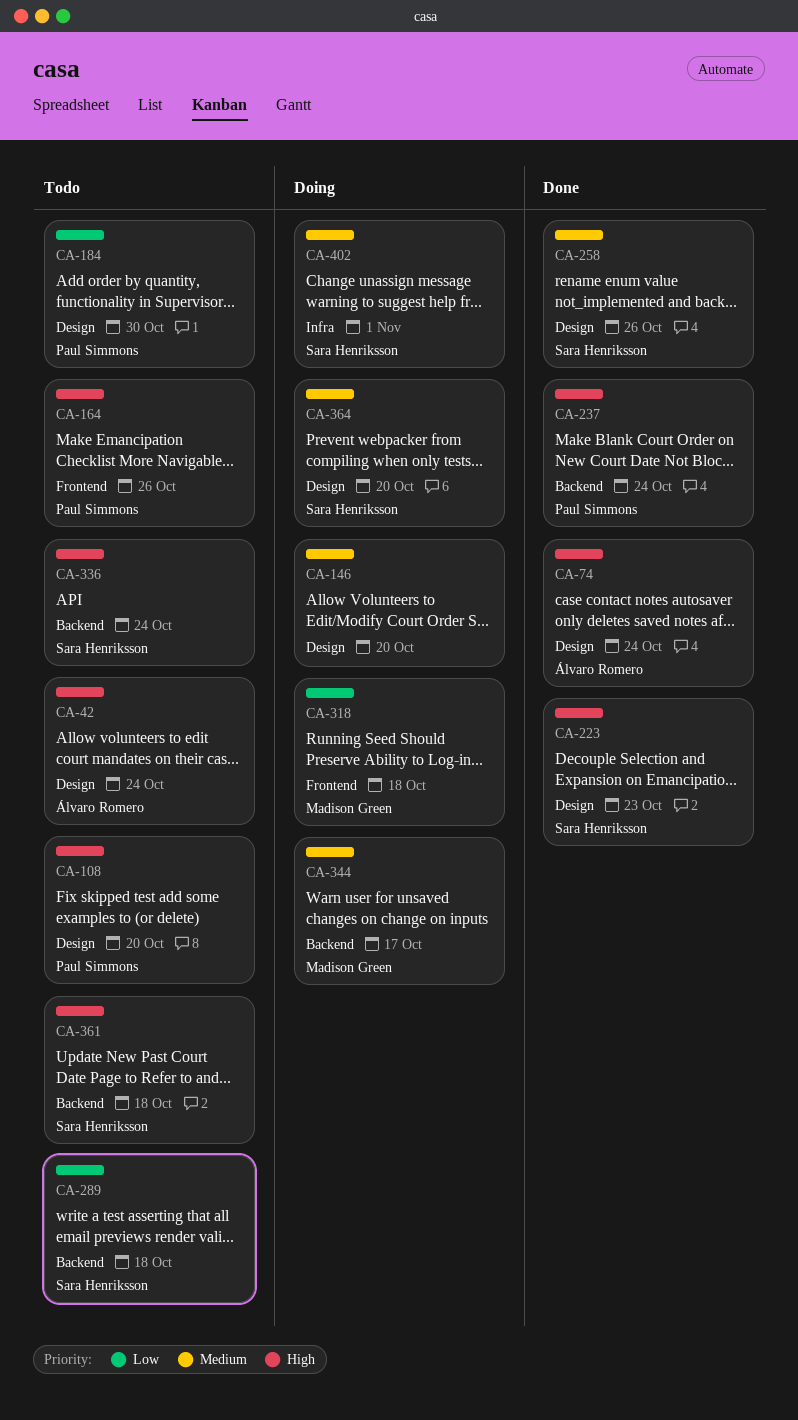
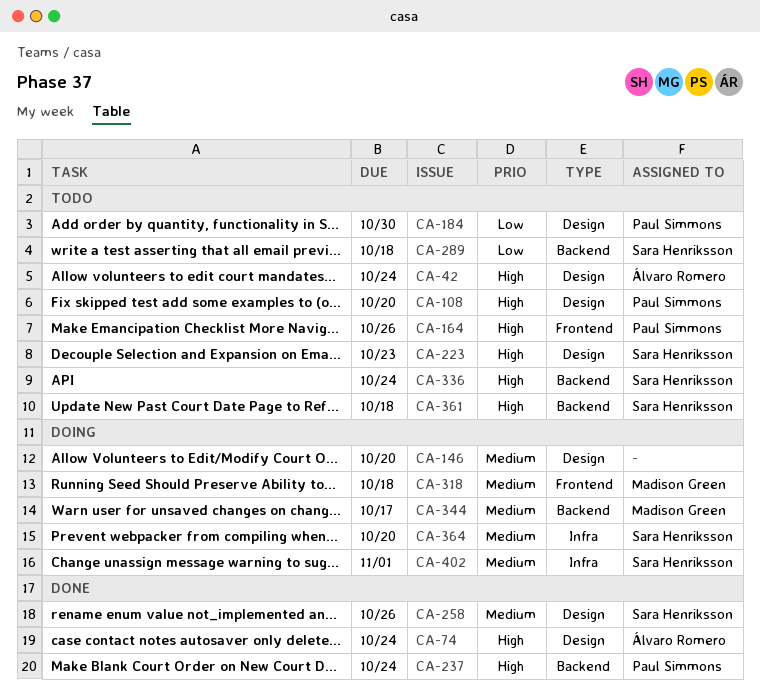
CA-223, status: Done -> Todo
CA-318, priority: Low -> Medium
CA-364, label: Design -> Infra

